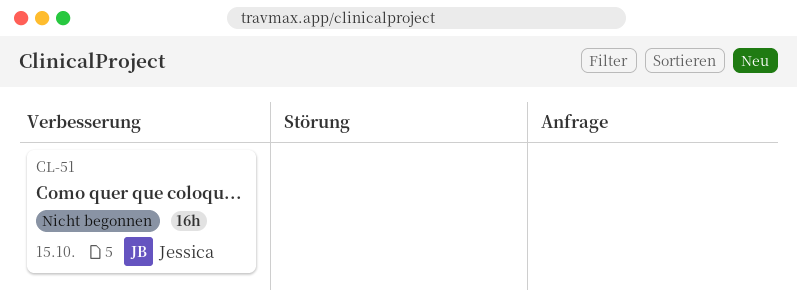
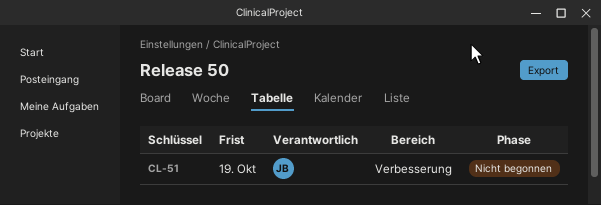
CL-51, due: Oct 15 -> Oct 19

